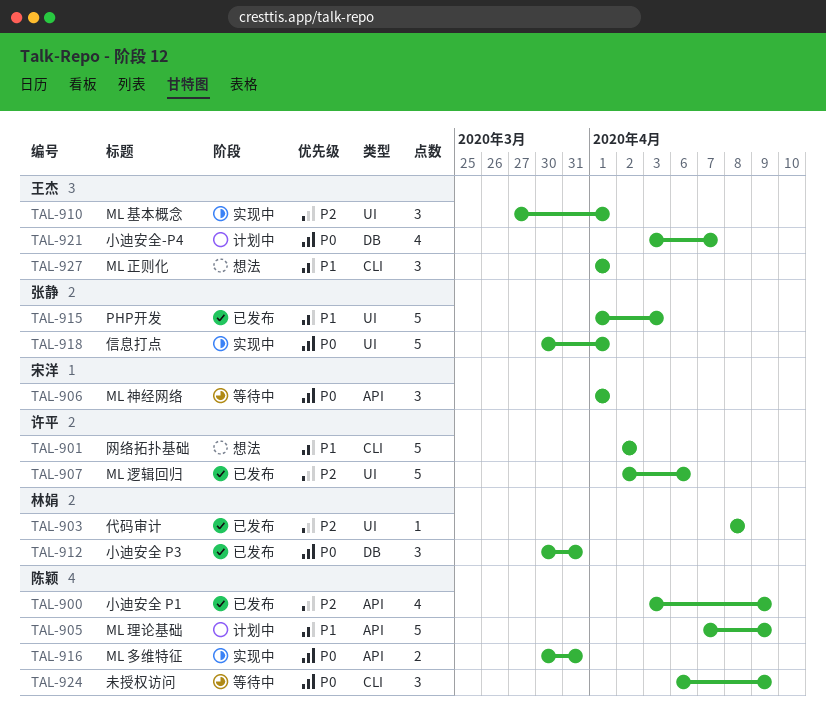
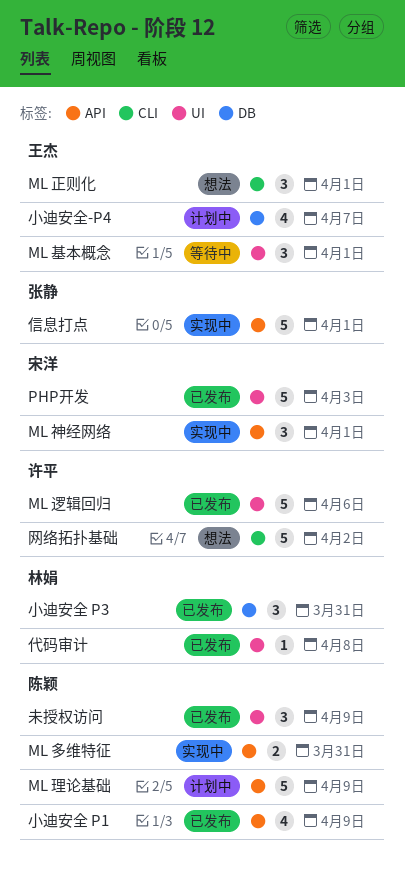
ML 基本概念, status: 实现中 -> 等待中
ML 神经网络, status: 等待中 -> 实现中
PHP开发, owner: 张静 -> 宋洋
信息打点, label: UI -> API
未授权访问, status: 等待中 -> 已发布
未授权访问, label: CLI -> UI

